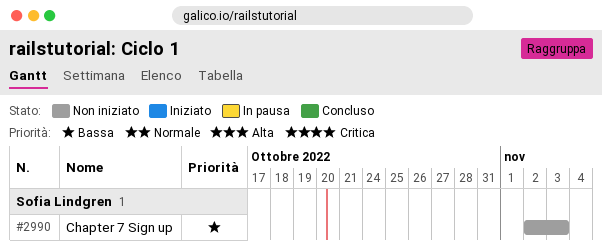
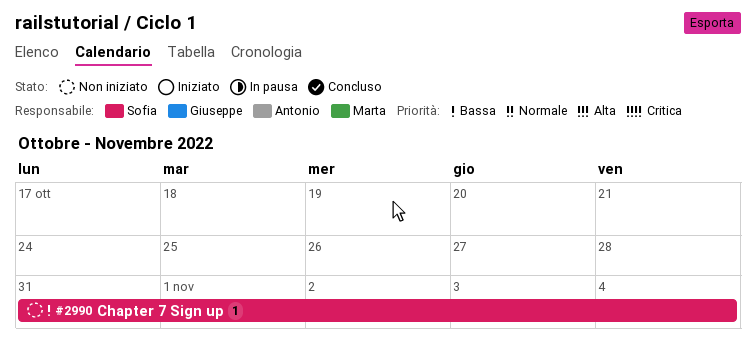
#2990, start: Nov 2 -> Oct 31
#2990, due: Nov 3 -> Nov 4

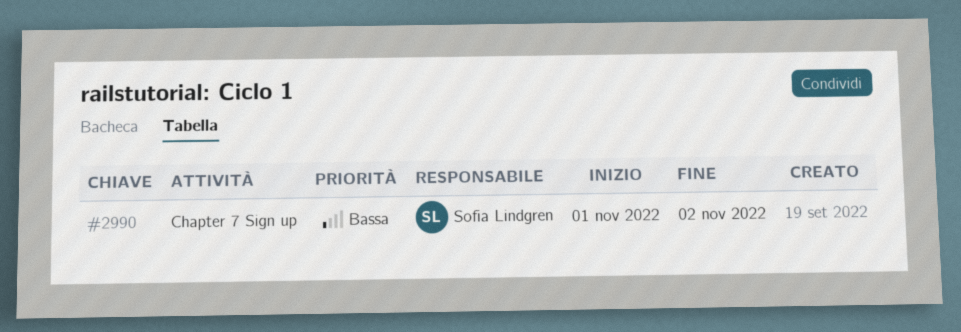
#2990, start: Oct 31 -> Nov 1
#2990, due: Nov 4 -> Nov 2

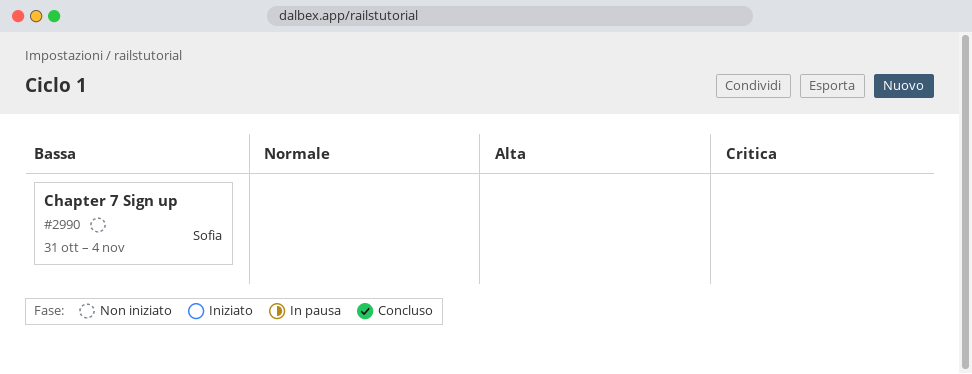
#2990, start: Nov 1 -> Oct 31
#2990, due: Nov 2 -> Nov 4

